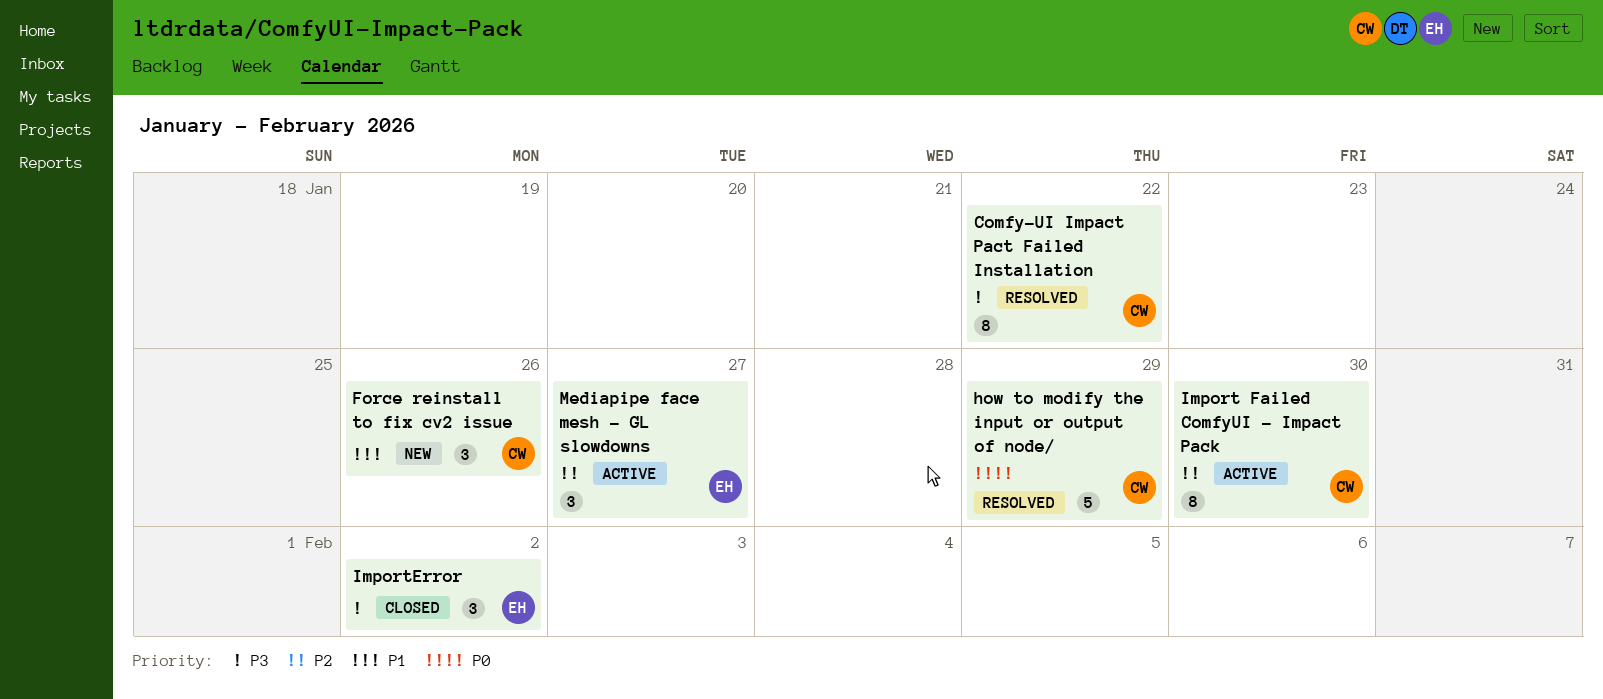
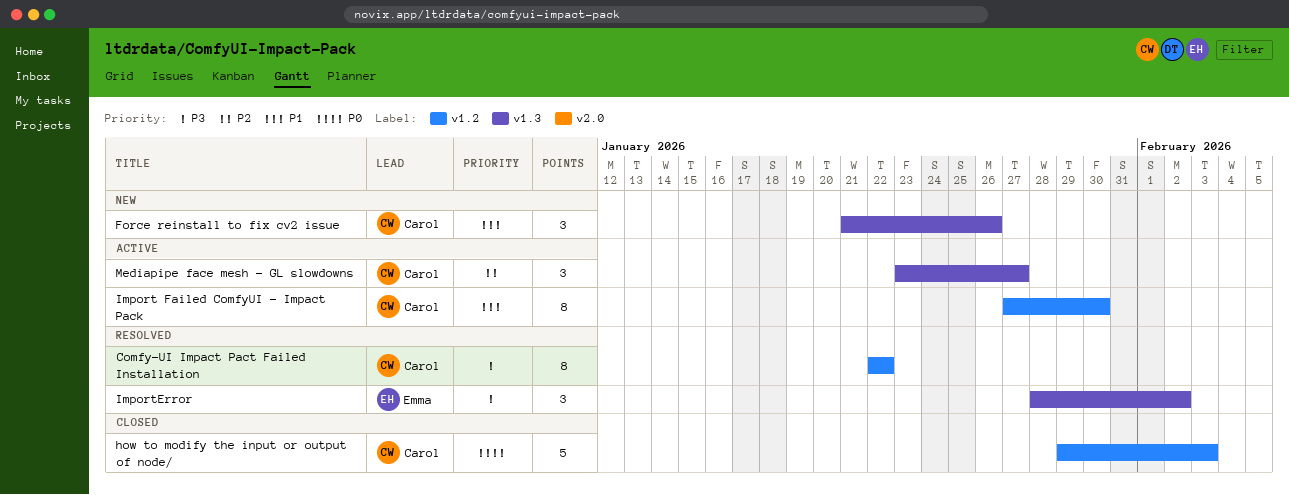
how to modify the input or output of node/, status: Resolved -> Closed
how to modify the input or output of node/, due: Jan 29 -> Feb 3
Import Failed ComfyUI - Impact Pack, priority: P2 -> P1
ImportError, status: Closed -> Resolved
Mediapipe face mesh - GL slowdowns, owner: Emma -> Carol

